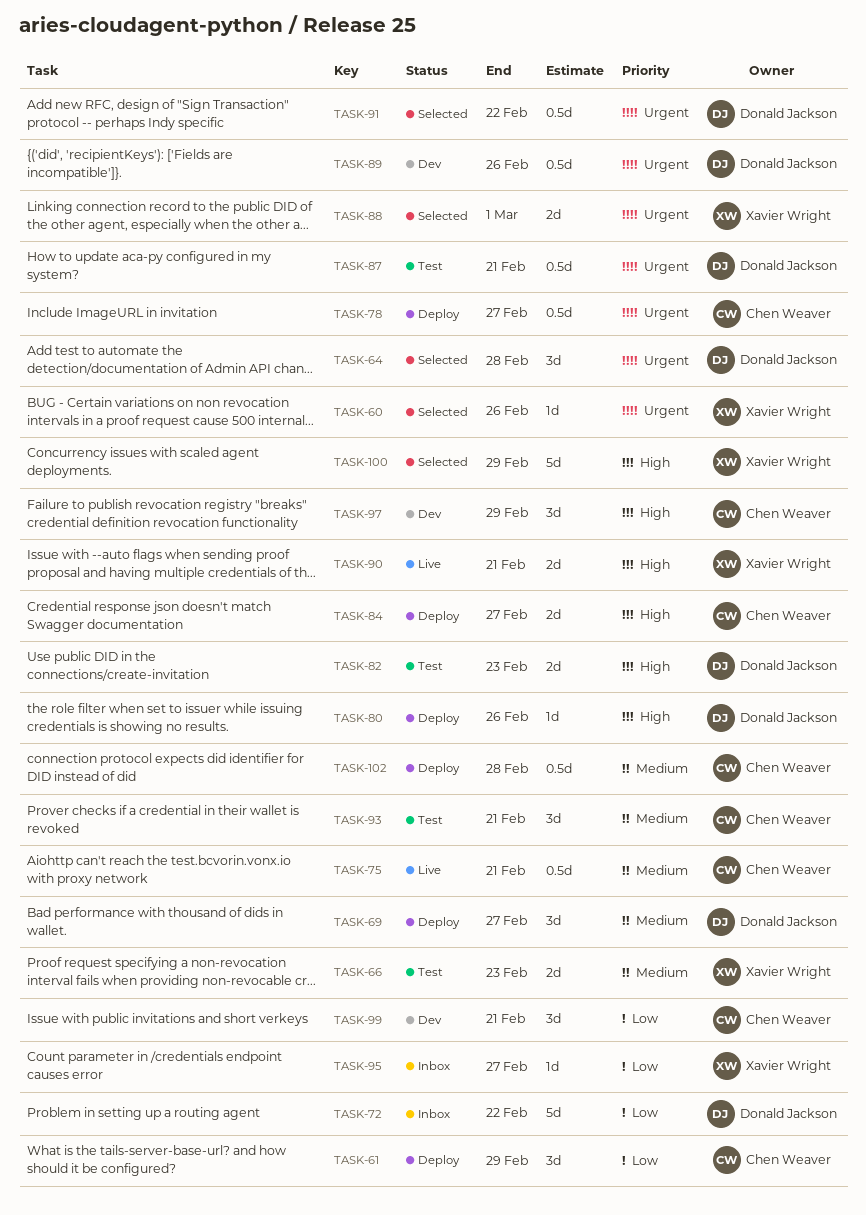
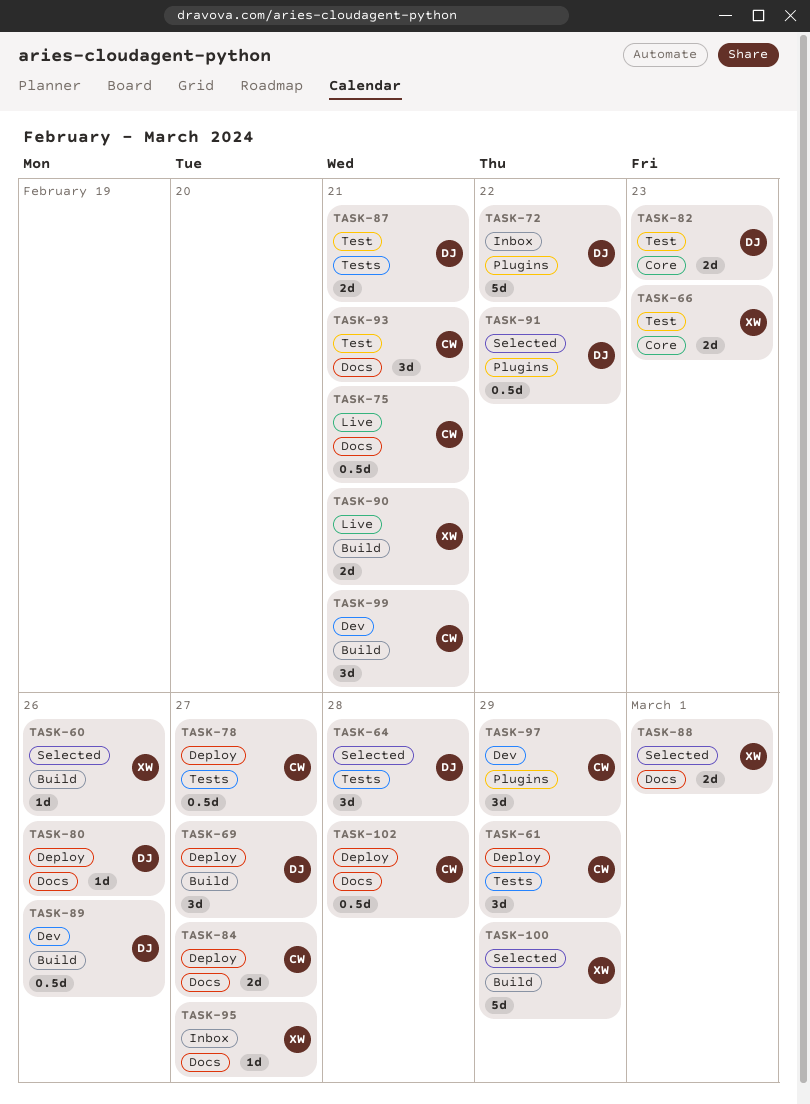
TASK-87, estimate: 0.5d -> 2d

